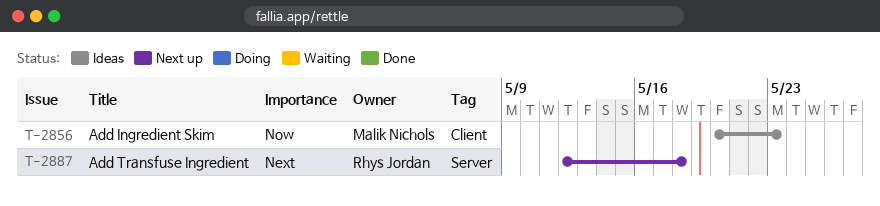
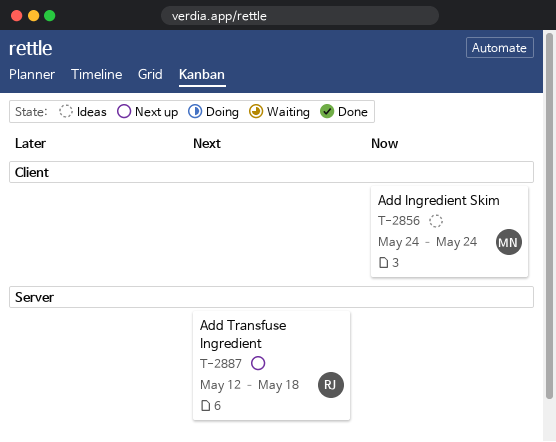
T-2856, start: May 20 -> May 24
T-2856, due: May 23 -> May 24

